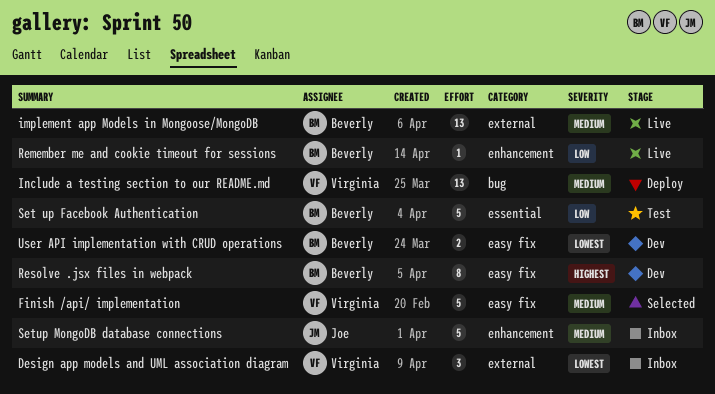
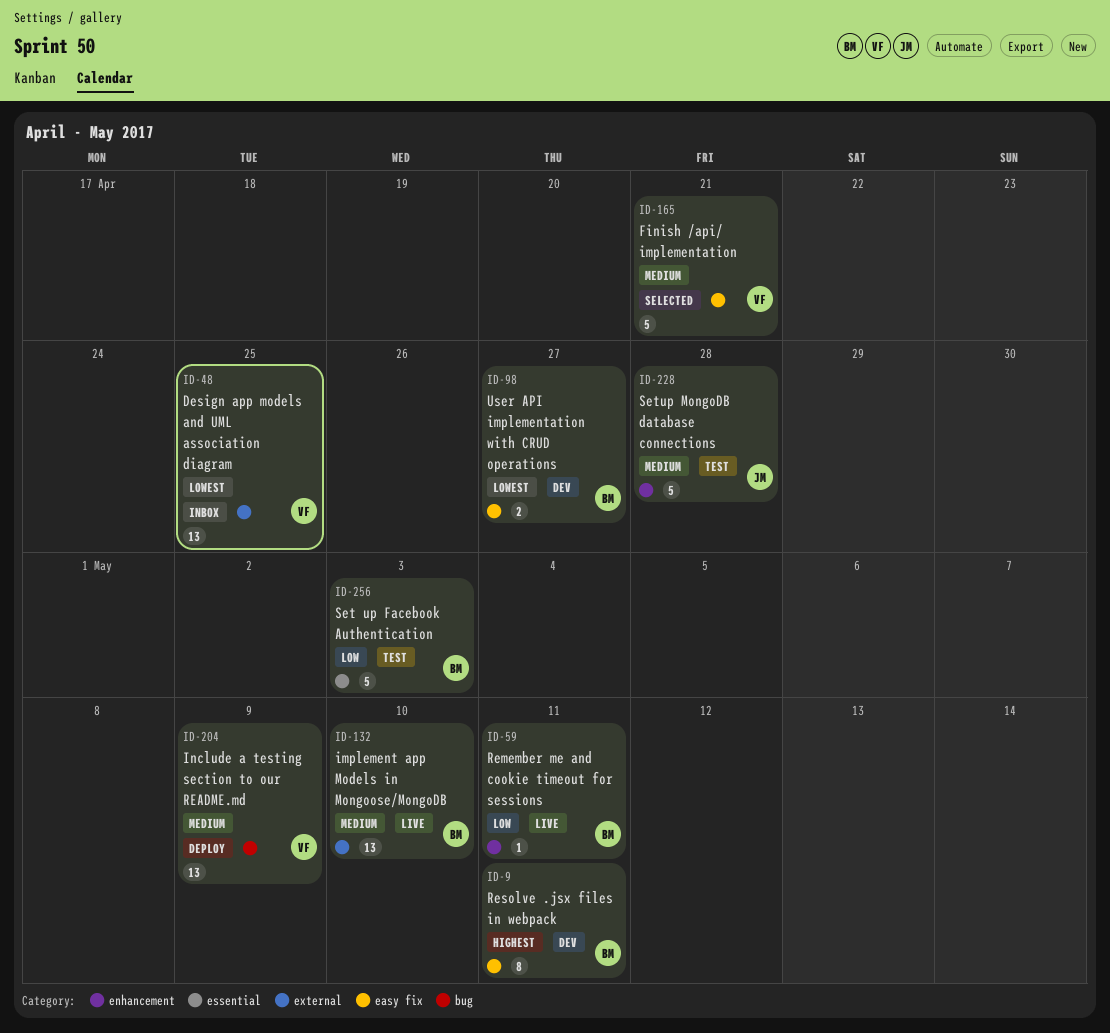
Design app models and UML association diagram, estimate: 3 -> 13
Setup MongoDB database connections, status: Inbox -> Test

